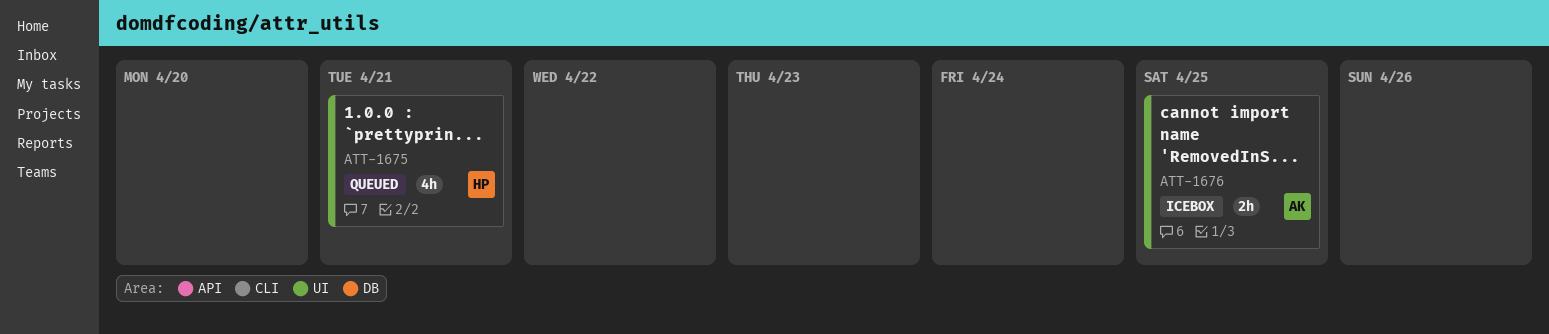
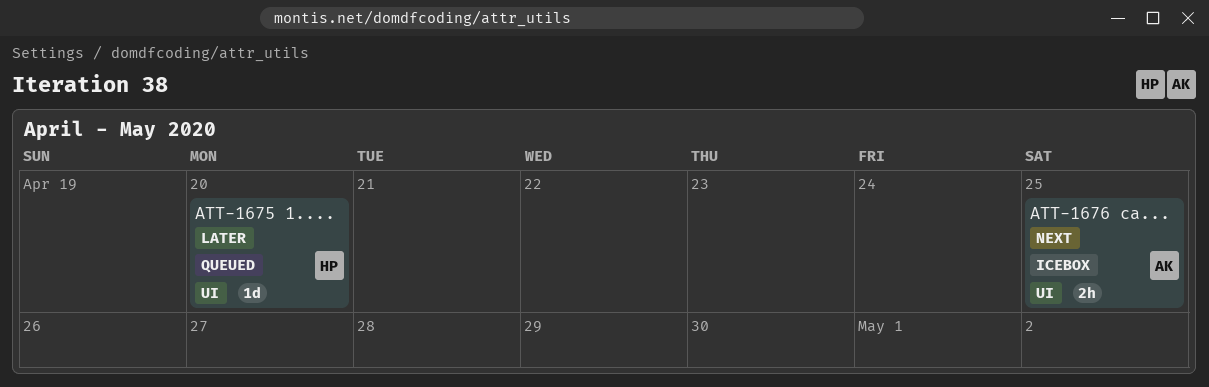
ATT-1675, estimate: 4h -> 1d
ATT-1675, due: Apr 21 -> Apr 20

